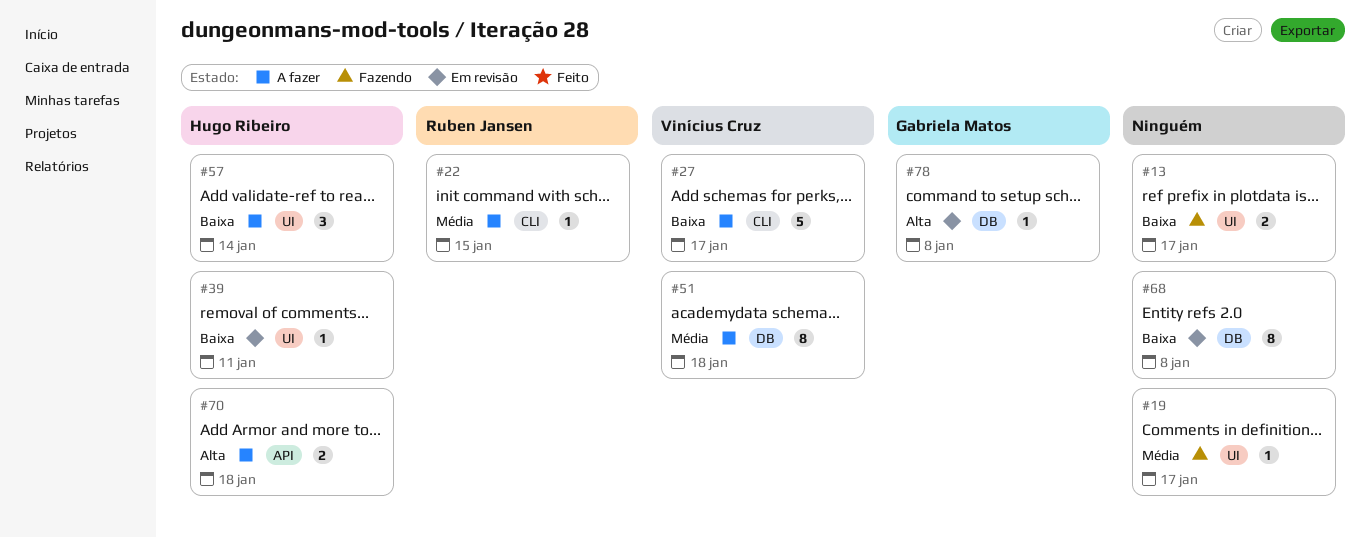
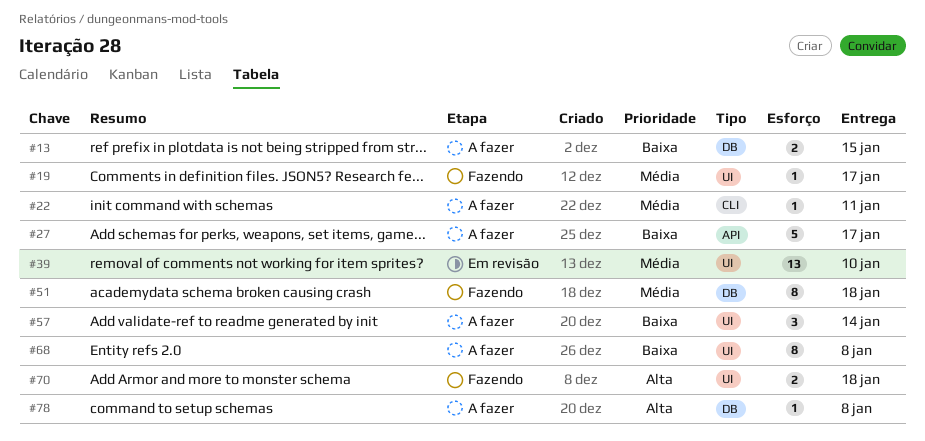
#13, status: Fazendo -> A fazer
#13, label: UI -> DB
#13, due: Jan 17 -> Jan 15
#22, due: Jan 15 -> Jan 11
#27, label: CLI -> API
#39, priority: Baixa -> Média
#39, estimate: 1 -> 13
#39, due: Jan 11 -> Jan 10
#51, status: A fazer -> Fazendo
#68, status: Em revisão -> A fazer
#68, label: DB -> UI
#70, status: A fazer -> Fazendo
#70, label: API -> UI
#78, status: Em revisão -> A fazer

